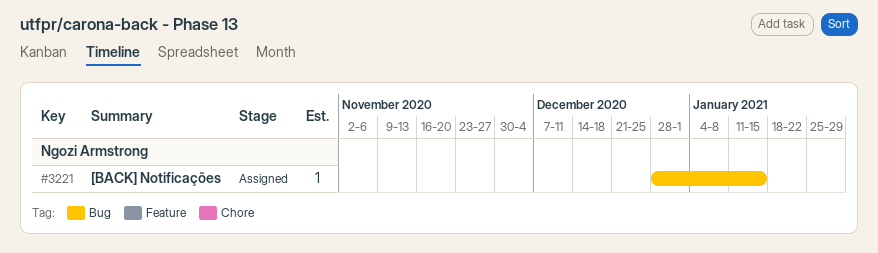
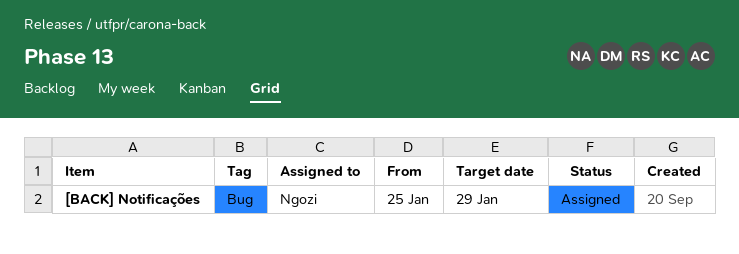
[BACK] Notificações, start: Dec 28 -> Jan 25
[BACK] Notificações, due: Jan 15 -> Jan 29

